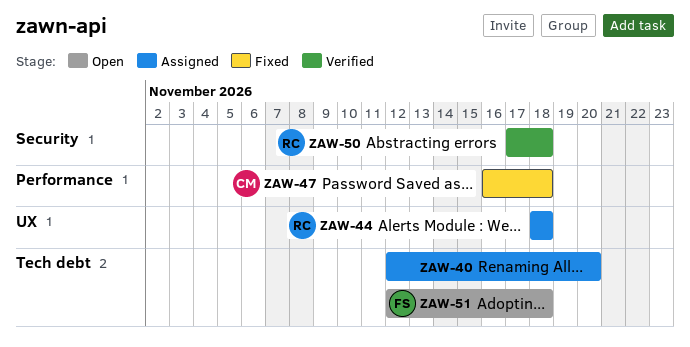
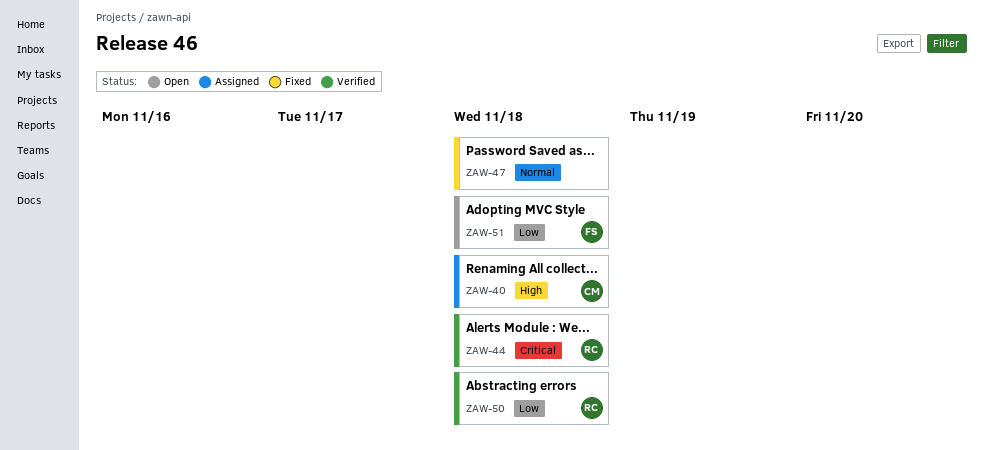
ZAW-40, owner: none -> CM
ZAW-40, due: Nov 20 -> Nov 18
ZAW-44, status: Assigned -> Verified
ZAW-47, owner: CM -> none

